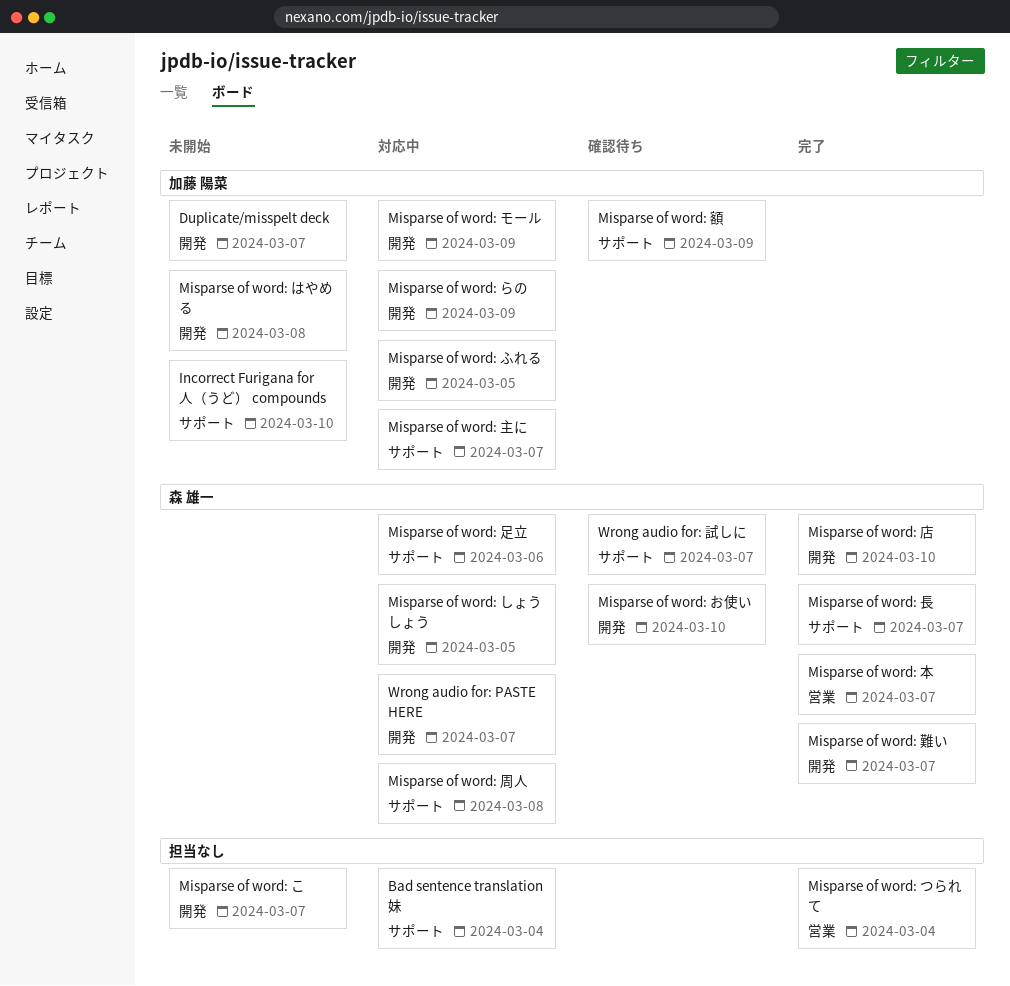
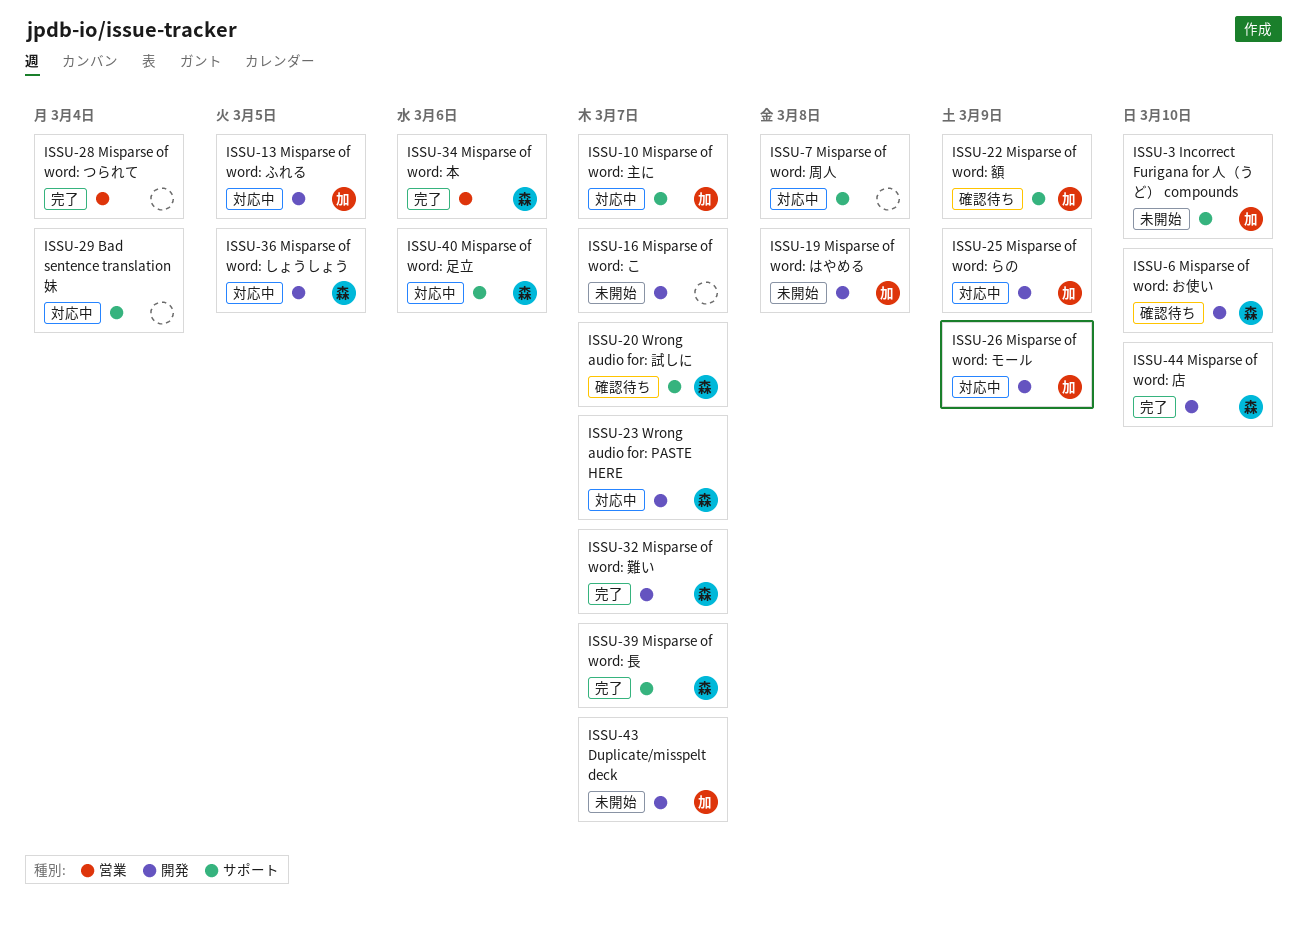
Misparse of word: 周人, owner: 森 雄一 -> none
Misparse of word: 本, due: Mar 7 -> Mar 6

